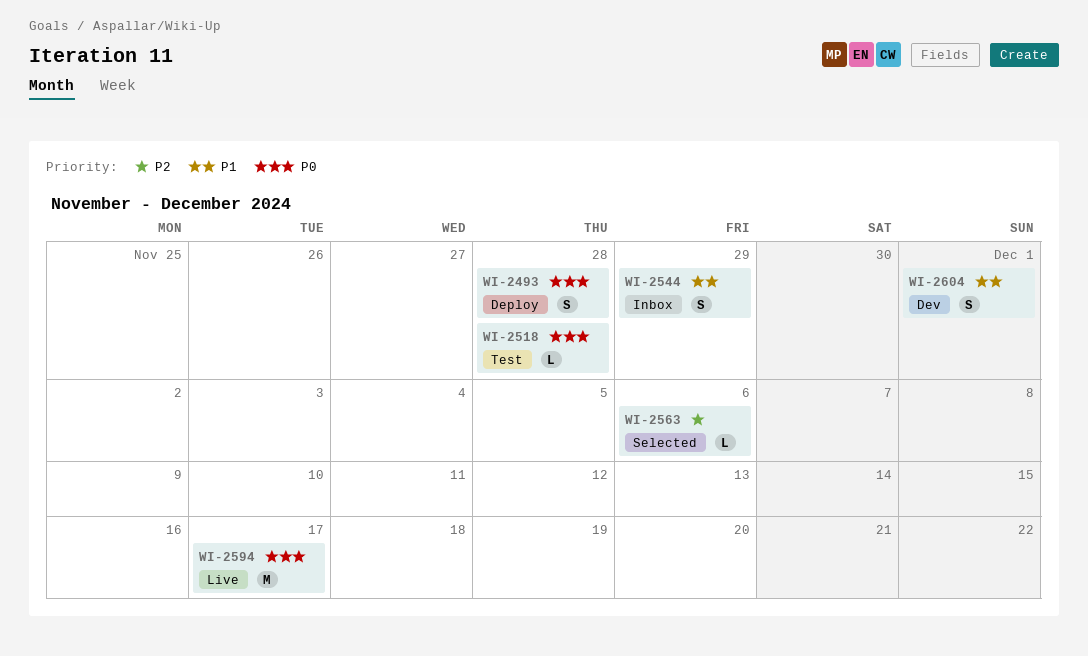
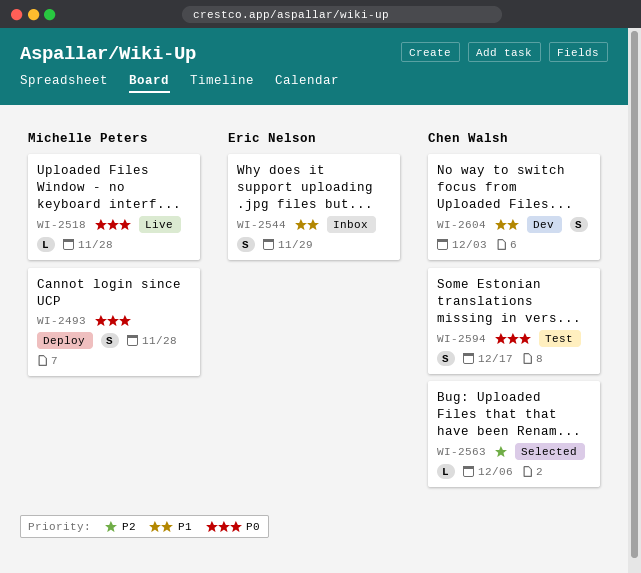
WI-2518, status: Test -> Live
WI-2594, status: Live -> Test
WI-2594, estimate: M -> S
WI-2604, due: Dec 1 -> Dec 3

